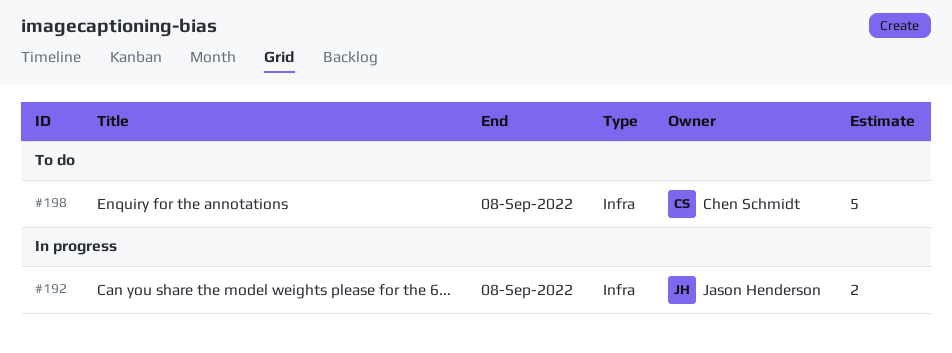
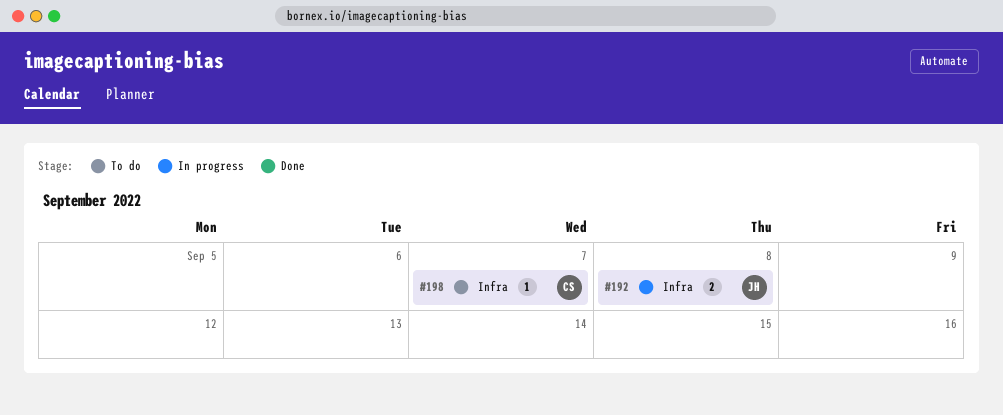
#198, estimate: 5 -> 1
#198, due: Sep 8 -> Sep 7

